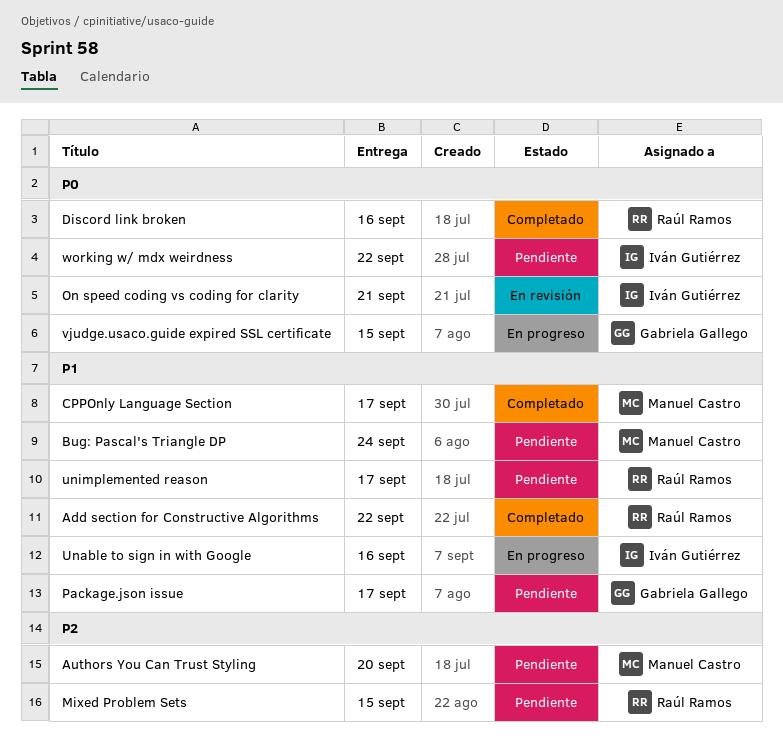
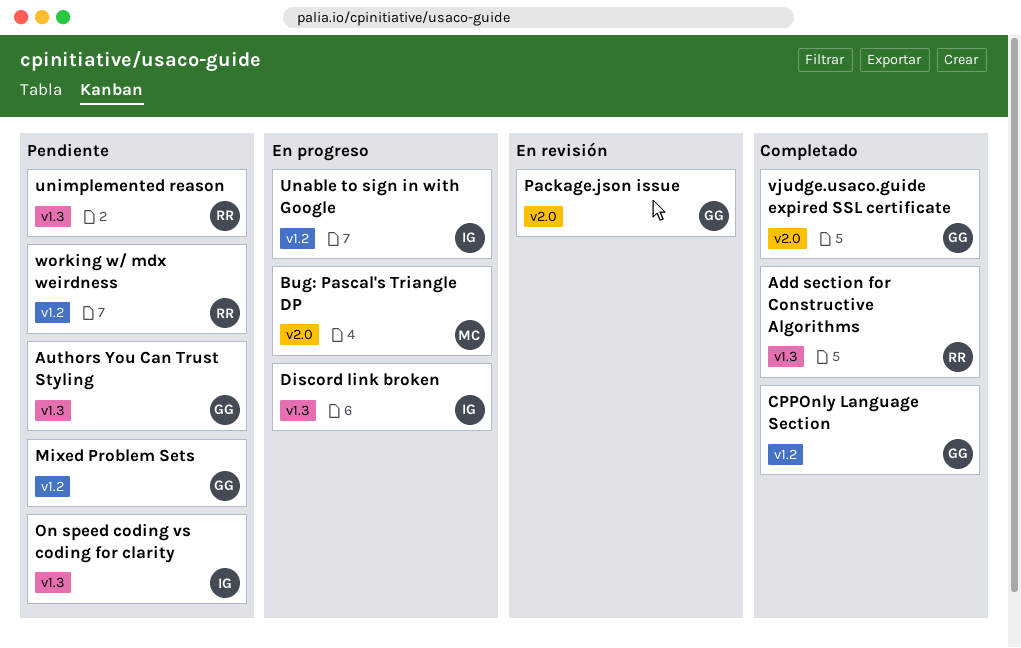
Authors You Can Trust Styling, owner: Manuel Castro -> Gabriela Gallego
Bug: Pascal's Triangle DP, status: Pendiente -> En progreso
CPPOnly Language Section, owner: Manuel Castro -> Gabriela Gallego
Discord link broken, status: Completado -> En progreso
Discord link broken, owner: Raúl Ramos -> Iván Gutiérrez
Mixed Problem Sets, owner: Raúl Ramos -> Gabriela Gallego
On speed coding vs coding for clarity, status: En revisión -> Pendiente
Package.json issue, status: Pendiente -> En revisión
vjudge.usaco.guide expired SSL certificate, status: En progreso -> Completado
working w/ mdx weirdness, owner: Iván Gutiérrez -> Raúl Ramos

